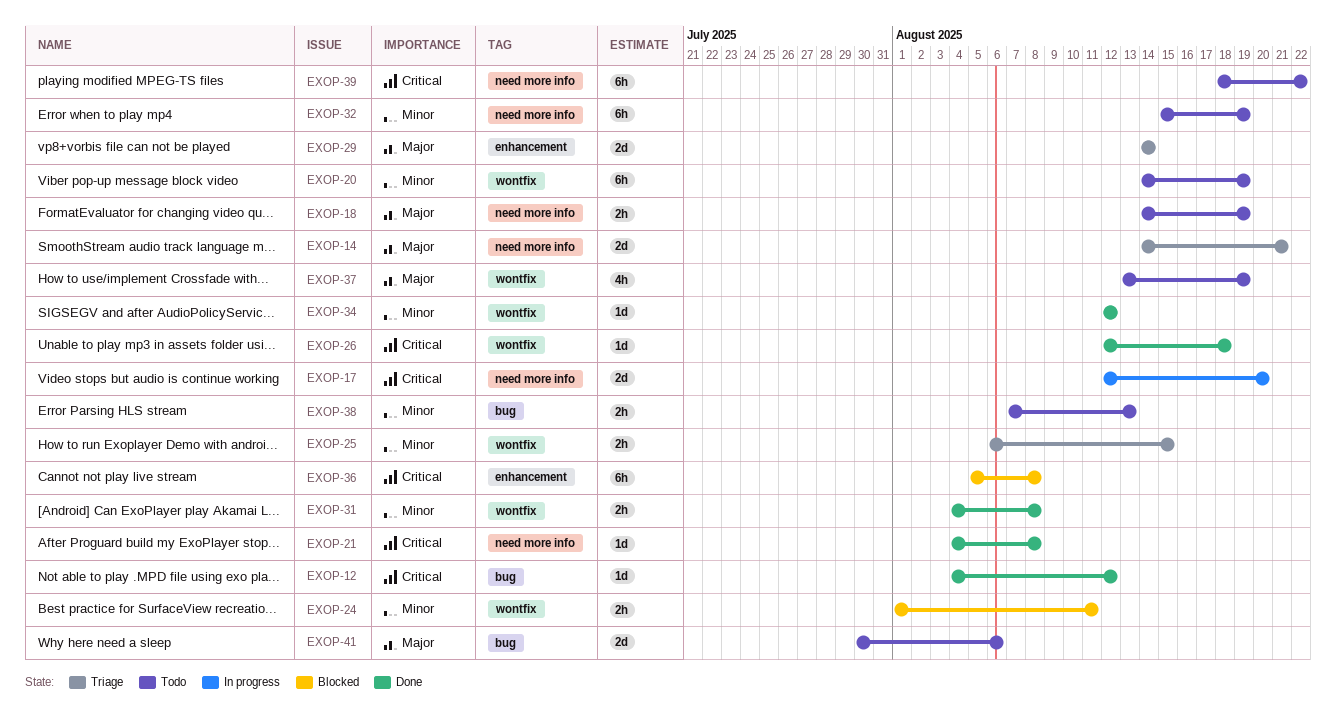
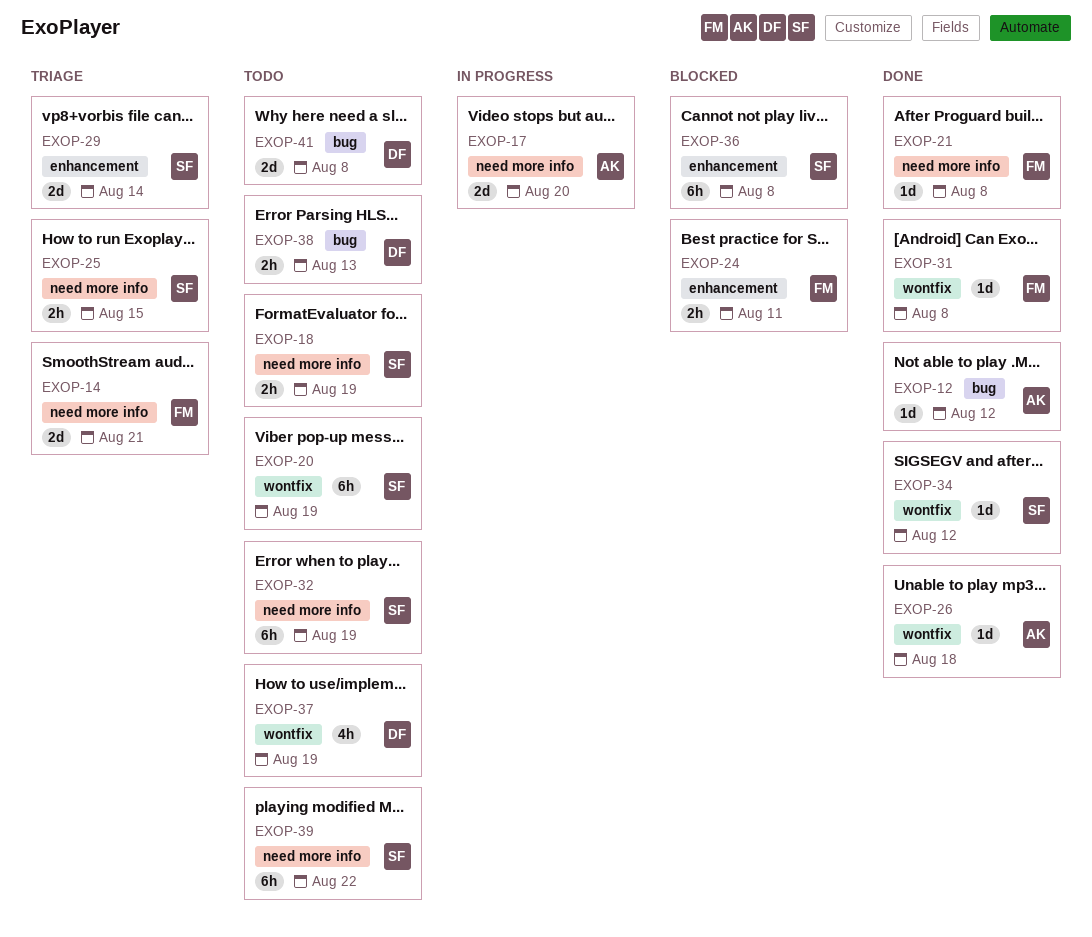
EXOP-24, label: wontfix -> enhancement
EXOP-25, label: wontfix -> need more info
EXOP-31, estimate: 2h -> 1d
EXOP-41, due: Aug 6 -> Aug 8

